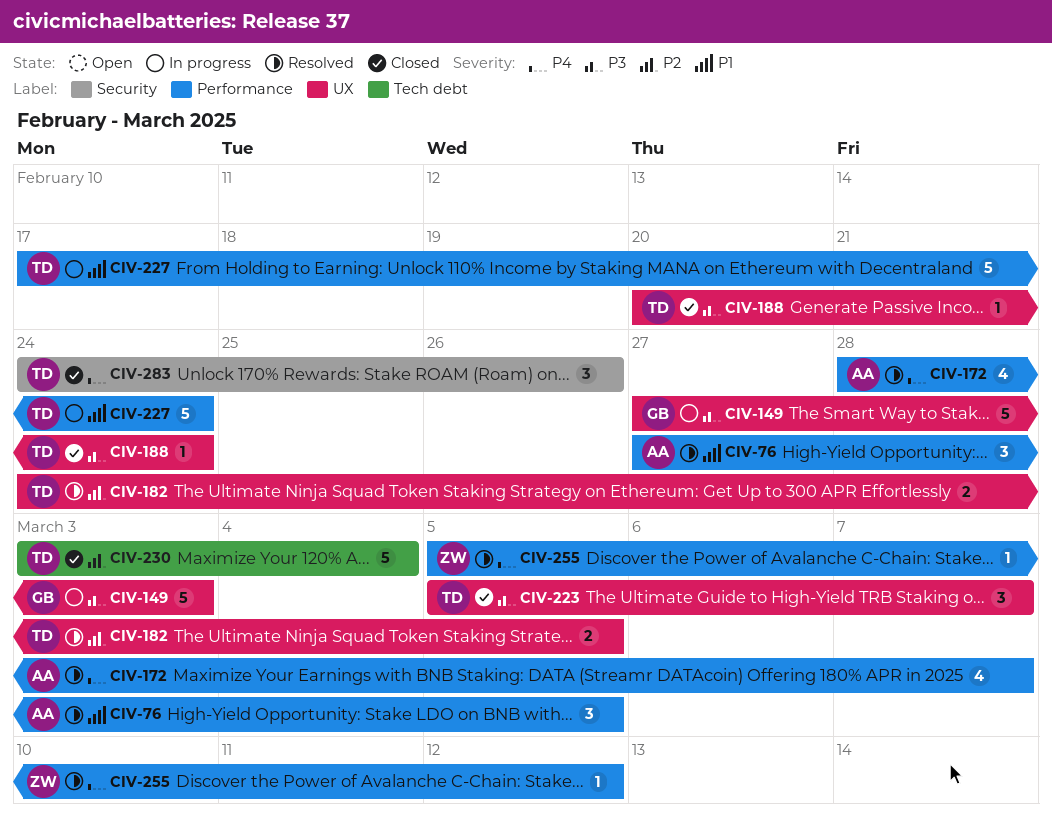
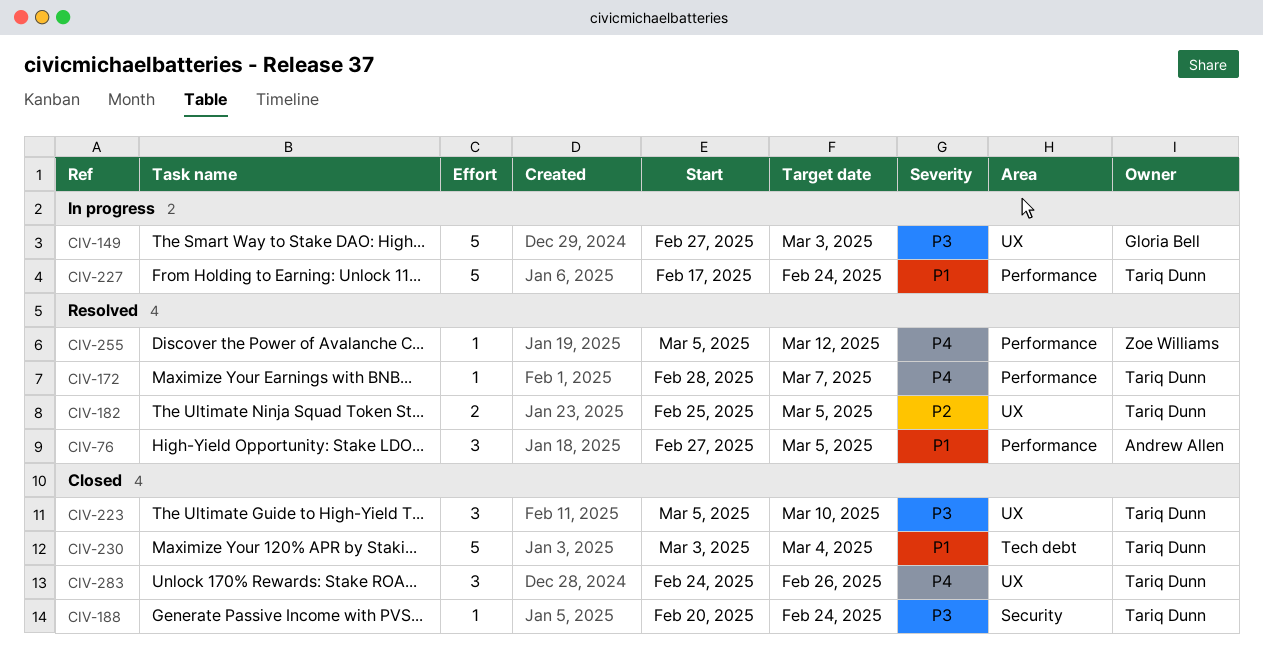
CIV-172, owner: Andrew Allen -> Tariq Dunn
CIV-172, estimate: 4 -> 1
CIV-182, start: Feb 24 -> Feb 25
CIV-188, label: UX -> Security
CIV-223, due: Mar 7 -> Mar 10
CIV-230, priority: P2 -> P1
CIV-283, label: Security -> UX

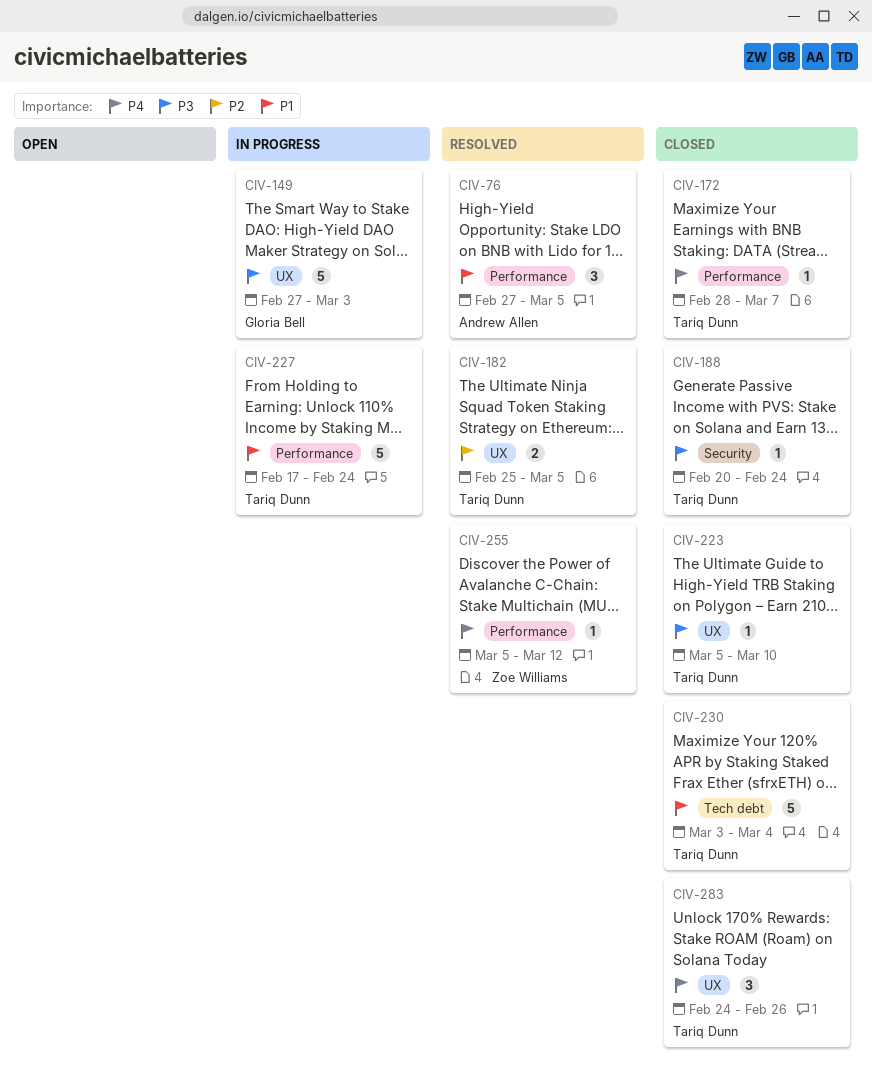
CIV-172, status: Resolved -> Closed
CIV-223, estimate: 3 -> 1

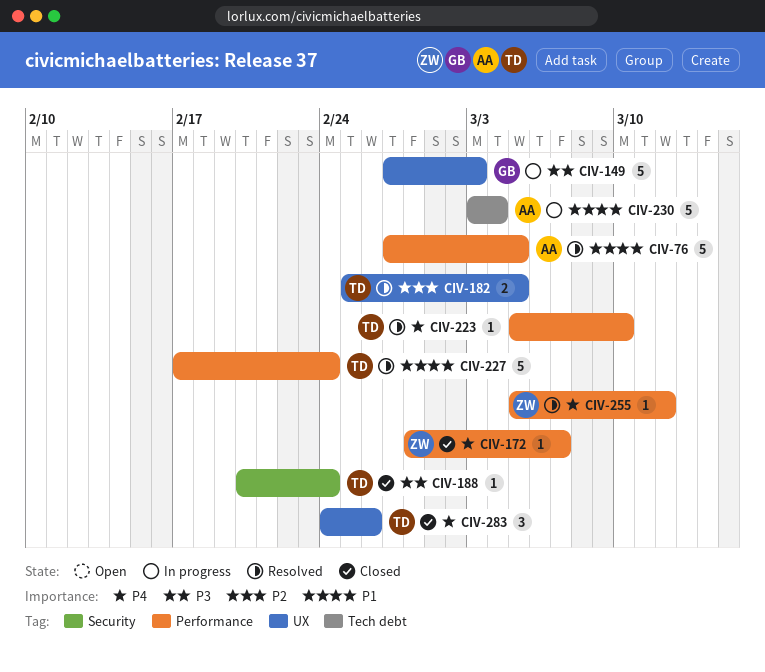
CIV-76, estimate: 3 -> 5
CIV-172, owner: Tariq Dunn -> Zoe Williams
CIV-223, status: Closed -> Resolved
CIV-223, priority: P3 -> P4
CIV-223, label: UX -> Performance
CIV-227, status: In progress -> Resolved
CIV-230, status: Closed -> In progress
CIV-230, owner: Tariq Dunn -> Andrew Allen

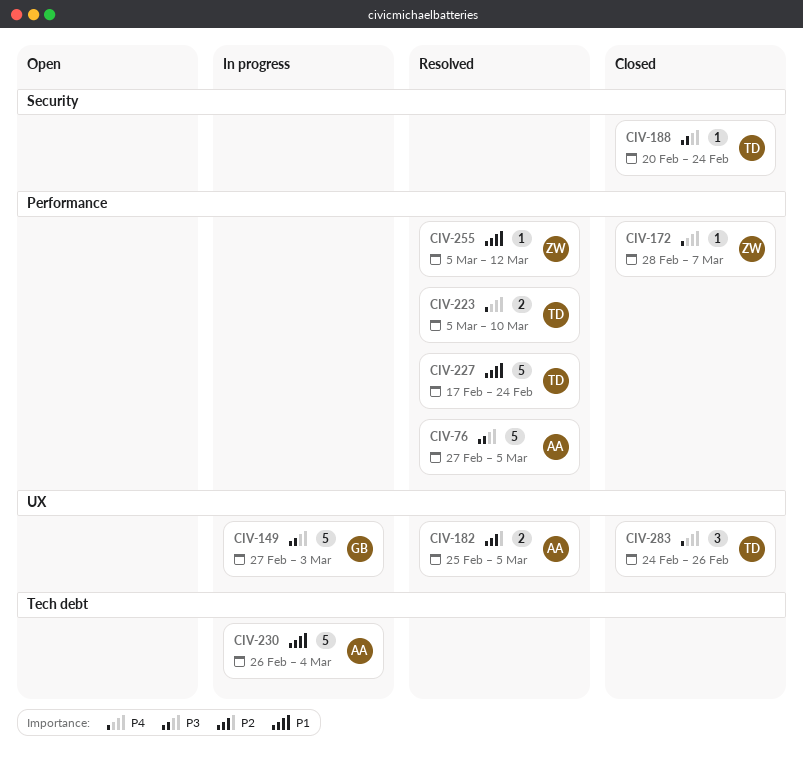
CIV-76, priority: P1 -> P3
CIV-182, owner: TD -> AA
CIV-223, estimate: 1 -> 2
CIV-230, start: Mar 3 -> Feb 26
CIV-255, priority: P4 -> P1

